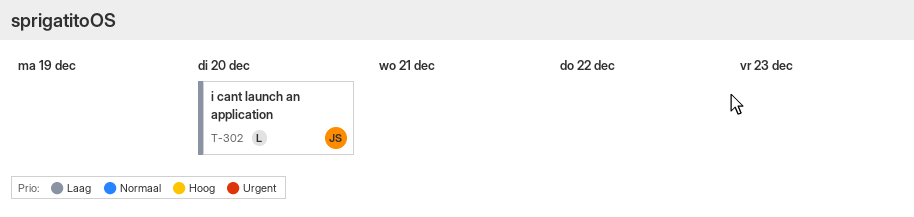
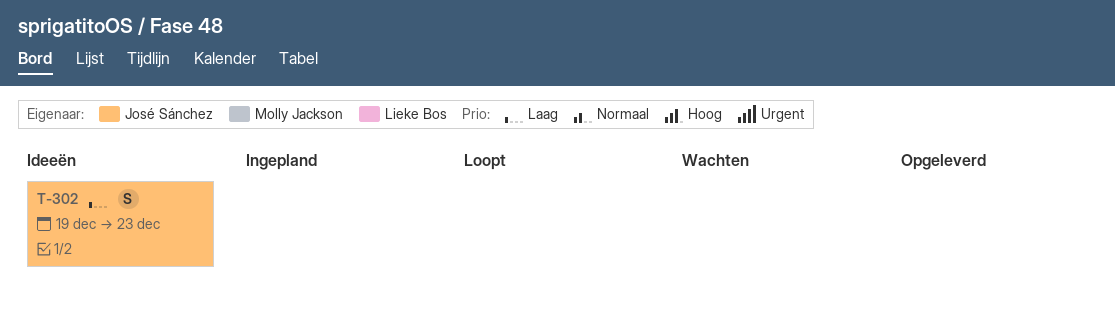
T-302, estimate: L -> S
T-302, due: Dec 20 -> Dec 23

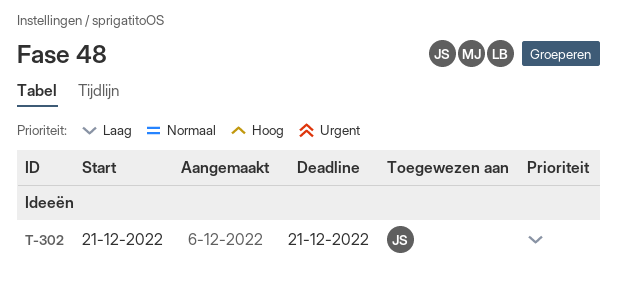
T-302, start: Dec 19 -> Dec 21
T-302, due: Dec 23 -> Dec 21

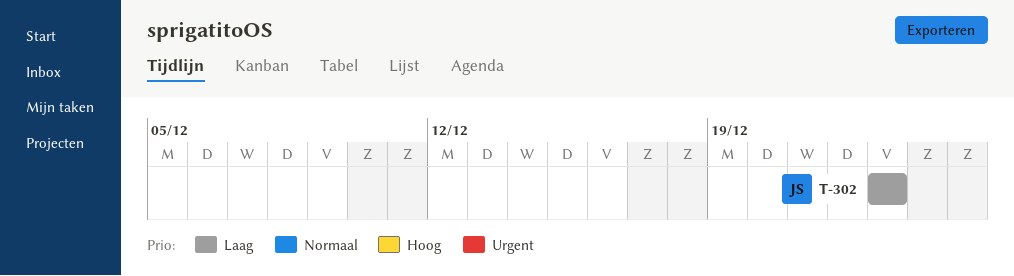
T-302, start: Dec 21 -> Dec 23
T-302, due: Dec 21 -> Dec 23

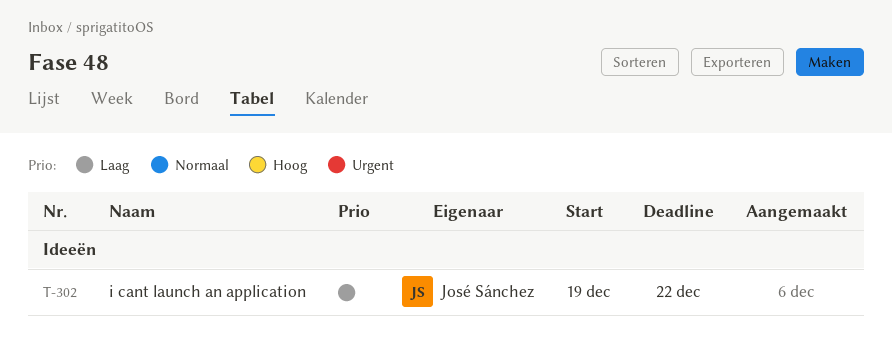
T-302, start: Dec 23 -> Dec 19
T-302, due: Dec 23 -> Dec 22

